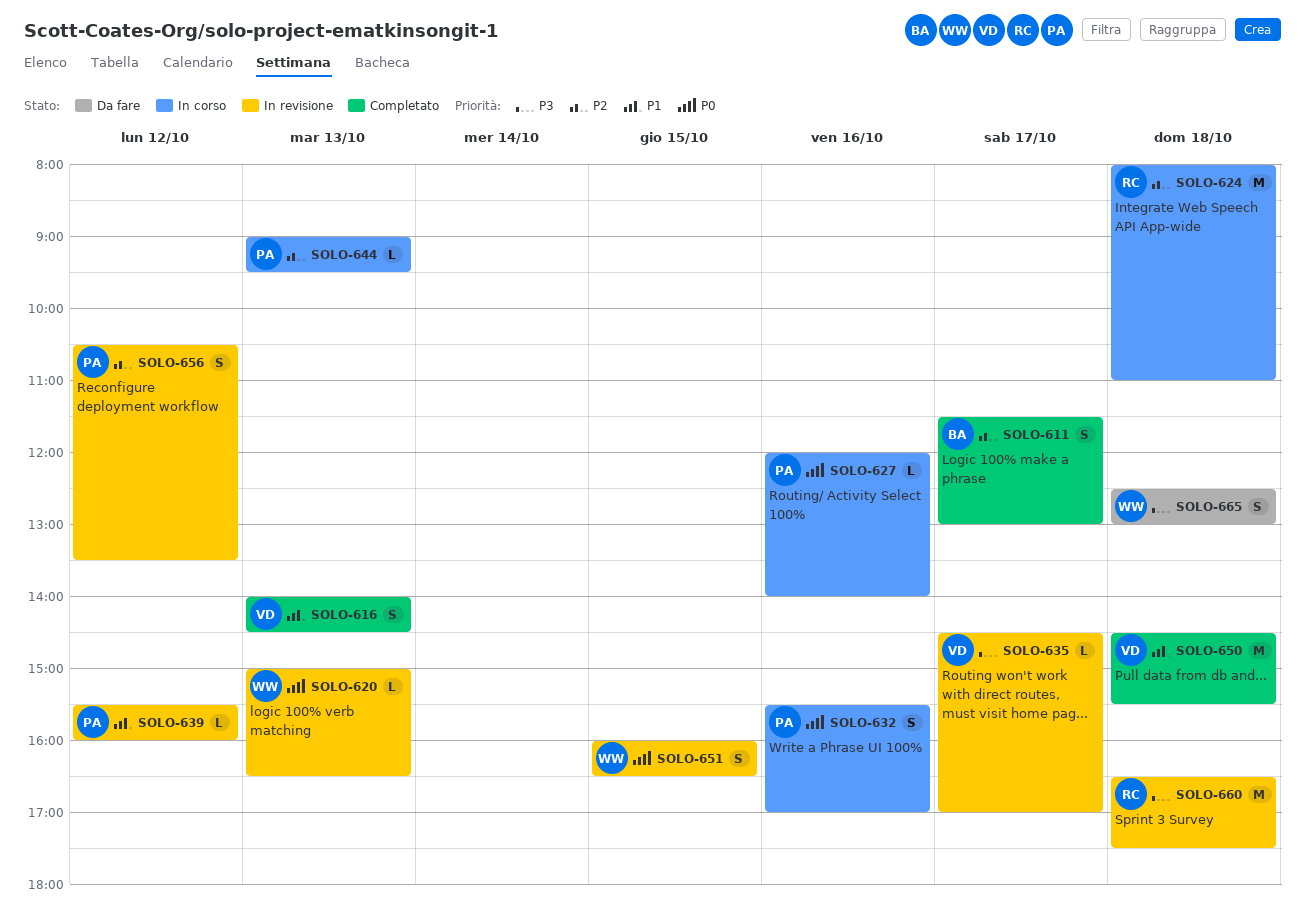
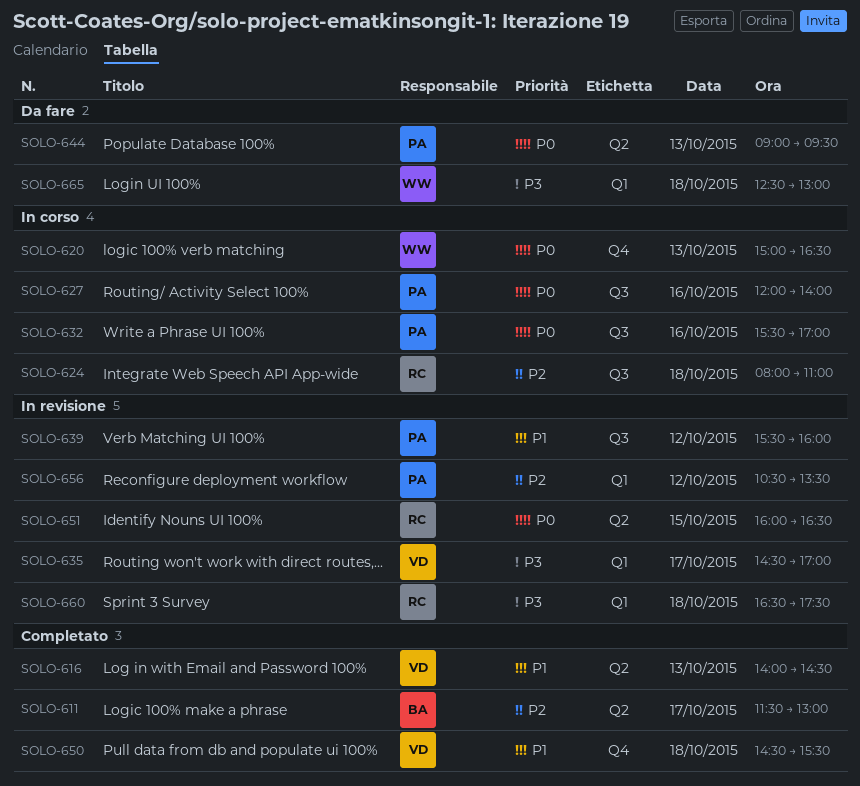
SOLO-620, status: In revisione -> In corso
SOLO-644, status: In corso -> Da fare
SOLO-644, priority: P2 -> P0
SOLO-651, owner: WW -> RC

